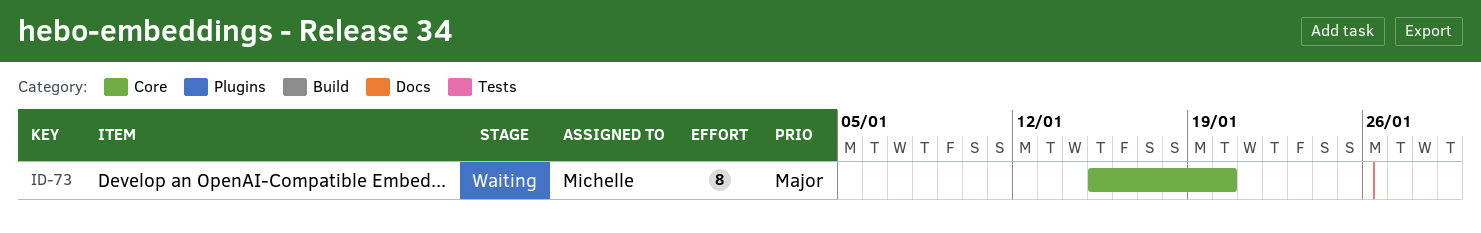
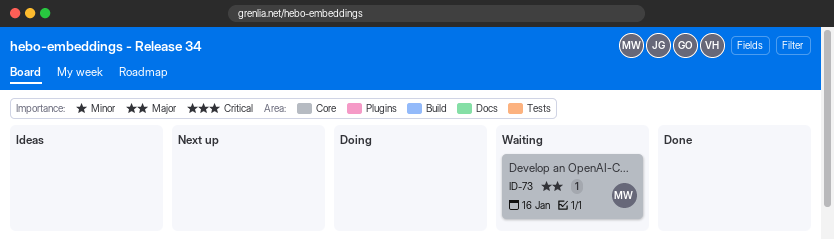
ID-73, estimate: 8 -> 1
ID-73, due: Jan 20 -> Jan 16

